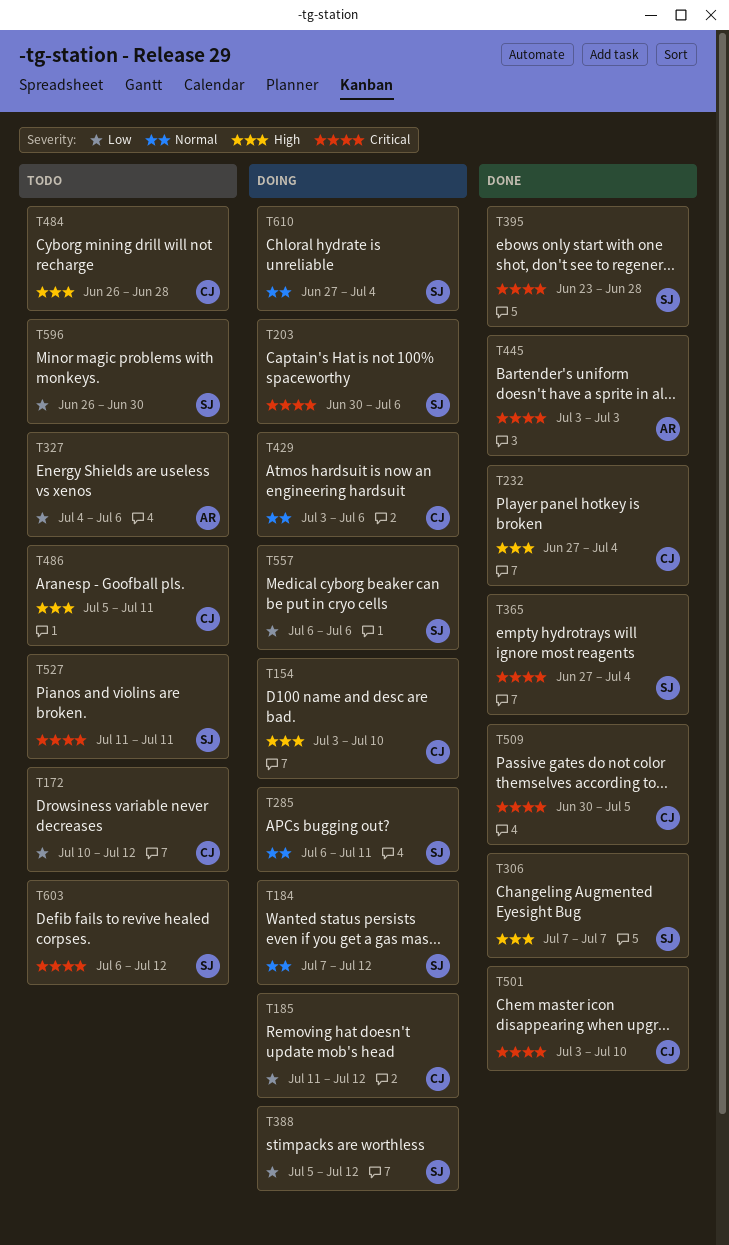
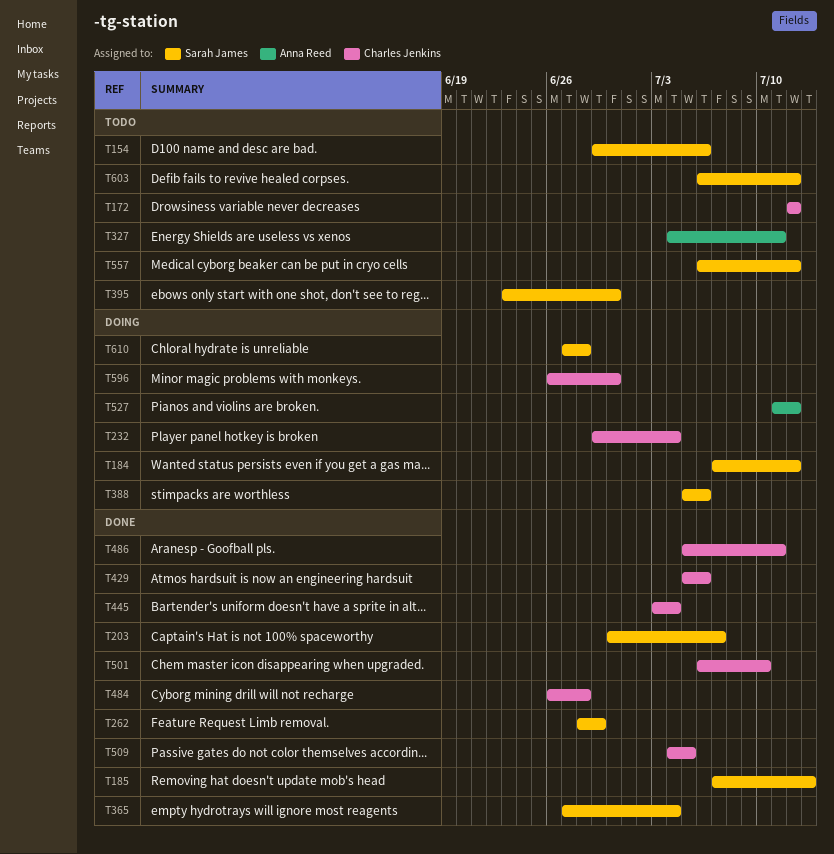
T154, status: Doing -> Todo
T154, owner: Charles Jenkins -> Sarah James
T154, start: Jul 3 -> Jun 29
T154, due: Jul 10 -> Jul 6
T172, start: Jul 10 -> Jul 12
T185, status: Doing -> Done
T185, owner: Charles Jenkins -> Sarah James
T185, start: Jul 11 -> Jul 7
T185, due: Jul 12 -> Jul 13
T203, status: Doing -> Done
T203, due: Jul 6 -> Jul 7
T232, status: Done -> Doing
T232, start: Jun 27 -> Jun 29
T262: none -> present
T285: present -> none
T306: present -> none
T327, due: Jul 6 -> Jul 11
T388, due: Jul 12 -> Jul 6
T395, status: Done -> Todo
T395, due: Jun 28 -> Jun 30
T429, status: Doing -> Done
T429, start: Jul 3 -> Jul 5
T445, owner: Anna Reed -> Charles Jenkins
T445, due: Jul 3 -> Jul 4
T484, status: Todo -> Done
T486, status: Todo -> Done
T501, start: Jul 3 -> Jul 6
T509, start: Jun 30 -> Jul 4
T527, status: Todo -> Doing
T527, owner: Sarah James -> Anna Reed
T527, due: Jul 11 -> Jul 12
T557, status: Doing -> Todo
T557, due: Jul 6 -> Jul 12
T596, status: Todo -> Doing
T596, owner: Sarah James -> Charles Jenkins
T610, due: Jul 4 -> Jun 28

